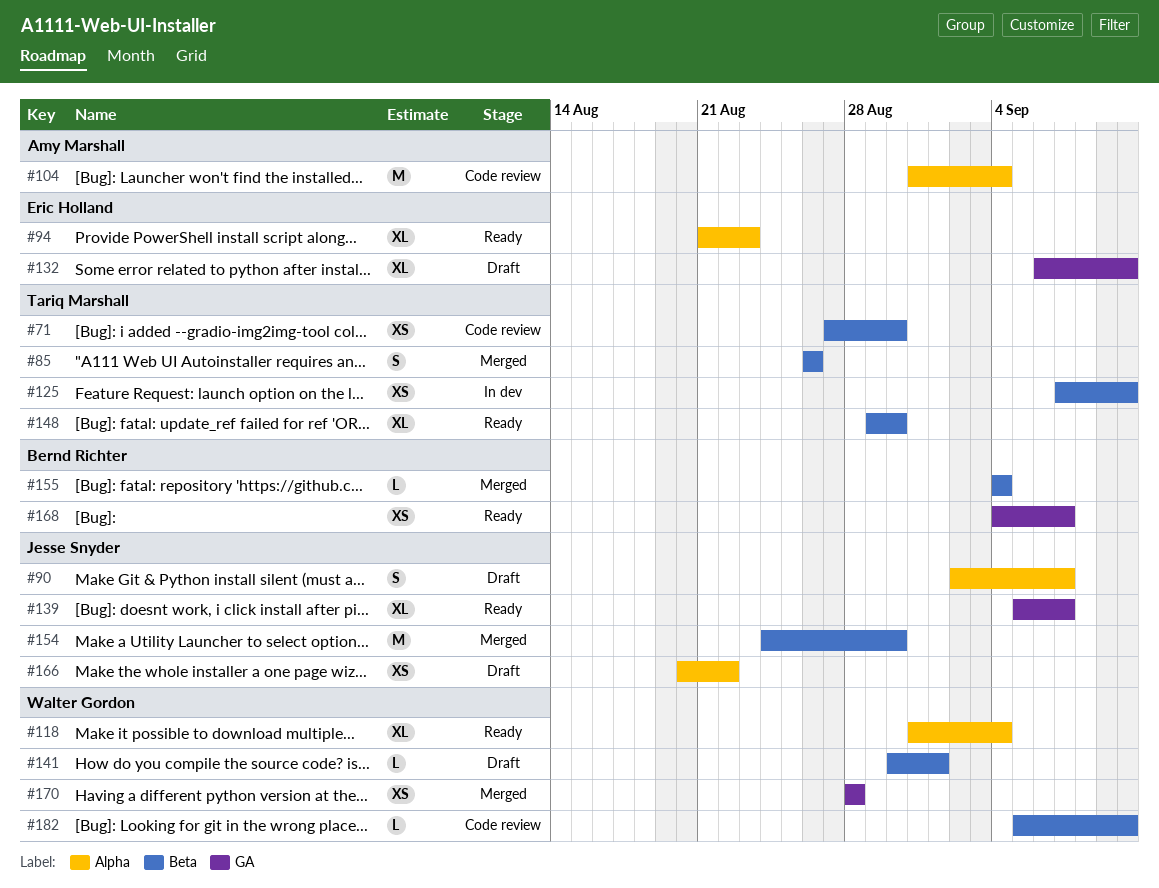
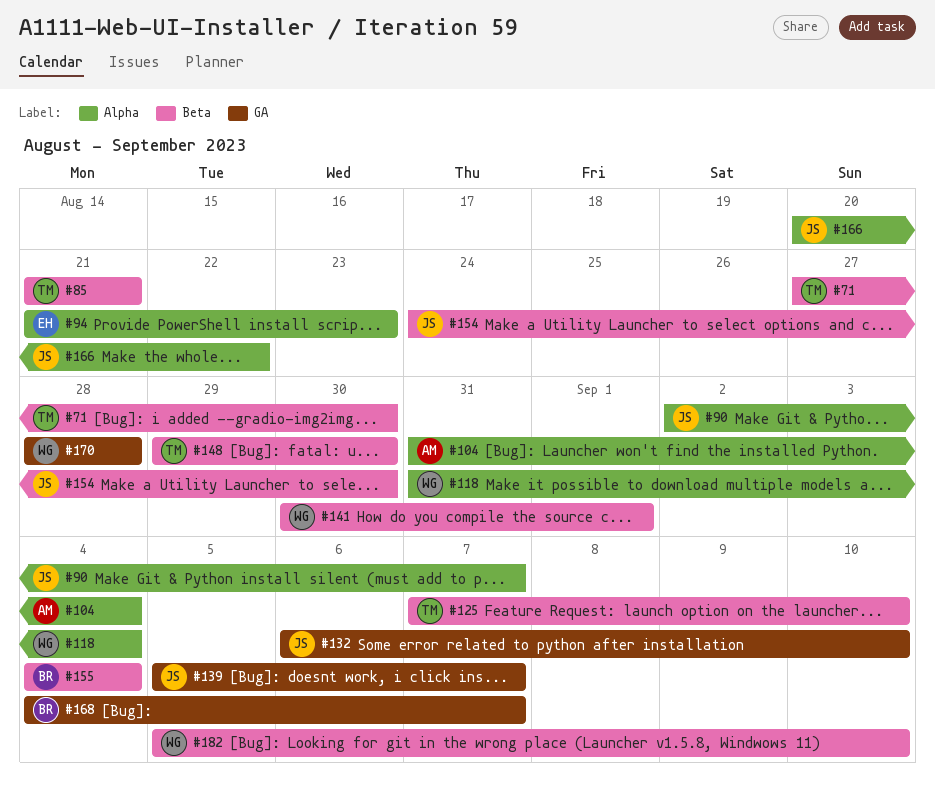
#85, start: Aug 26 -> Aug 21
#85, due: Aug 26 -> Aug 21
#132, owner: Eric Holland -> Jesse Snyder

